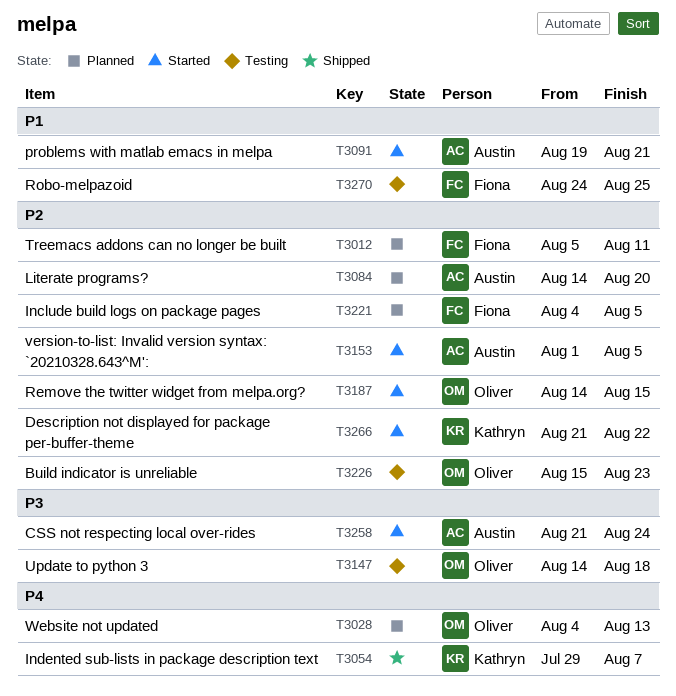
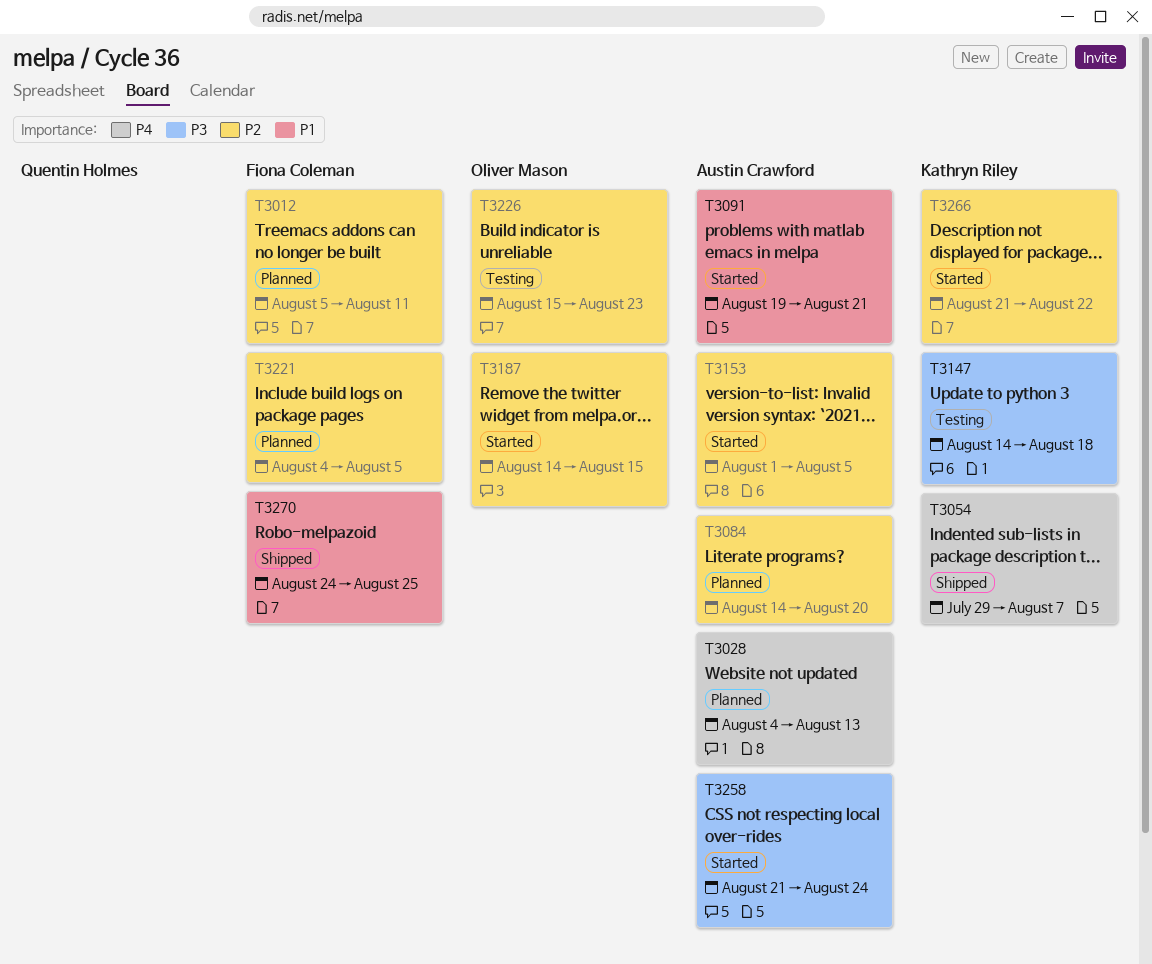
T3028, owner: Oliver Mason -> Austin Crawford
T3147, owner: Oliver Mason -> Kathryn Riley
T3270, status: Testing -> Shipped

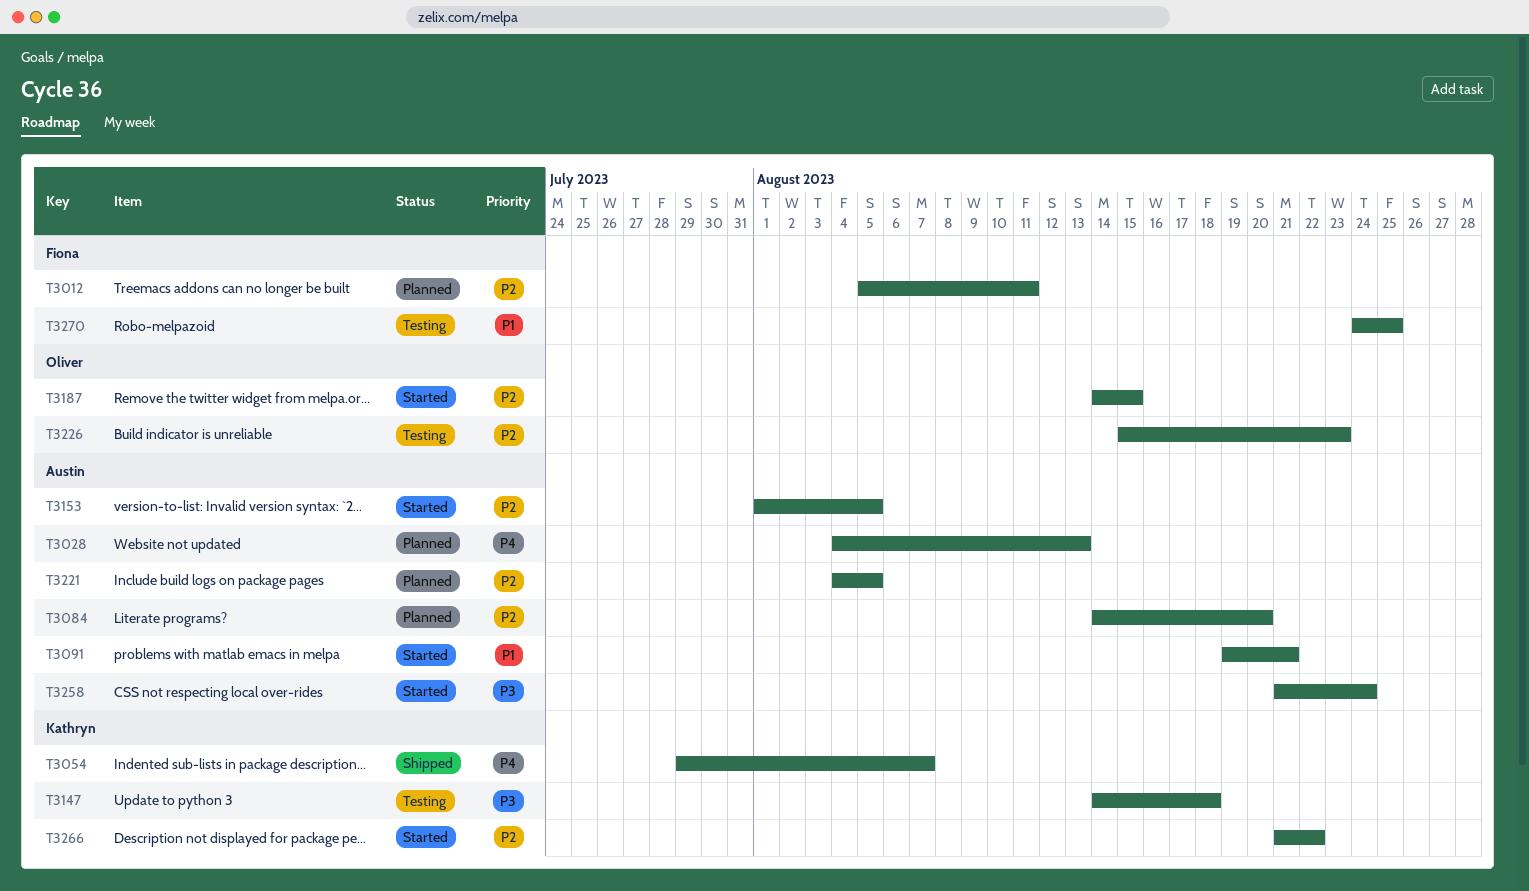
T3221, owner: Fiona Coleman -> Austin Crawford
T3270, status: Shipped -> Testing

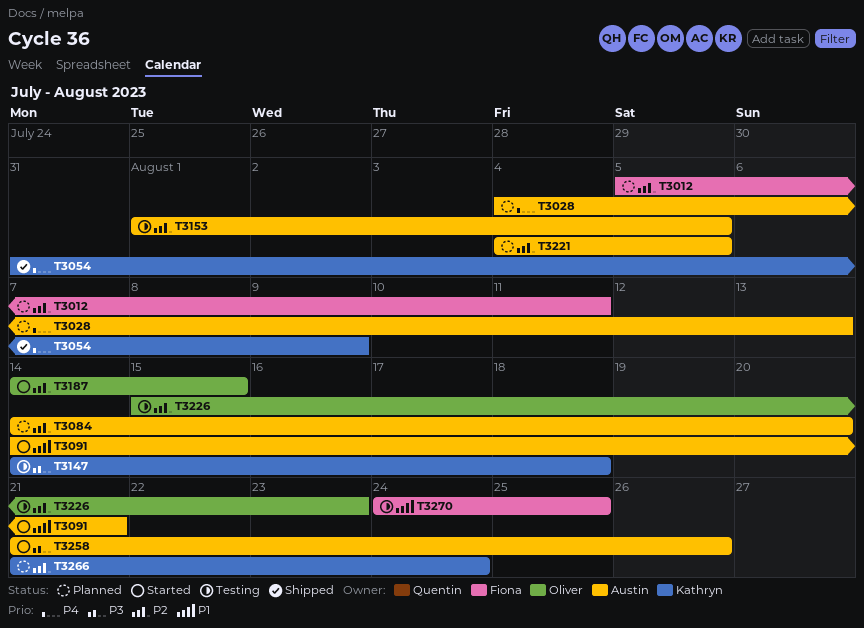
T3054, start: Jul 29 -> Jul 31
T3054, due: Aug 7 -> Aug 9
T3091, start: Aug 19 -> Aug 14
T3153, status: Started -> Testing
T3258, due: Aug 24 -> Aug 26
T3266, status: Started -> Planned
T3266, due: Aug 22 -> Aug 24

